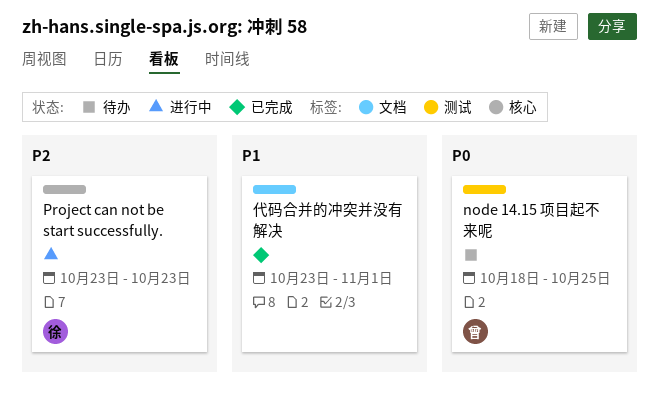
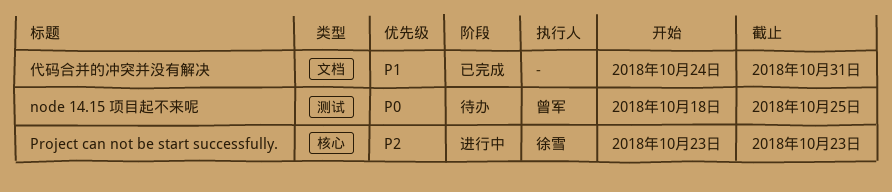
代码合并的冲突并没有解决, start: Oct 23 -> Oct 24
代码合并的冲突并没有解决, due: Nov 1 -> Oct 31

